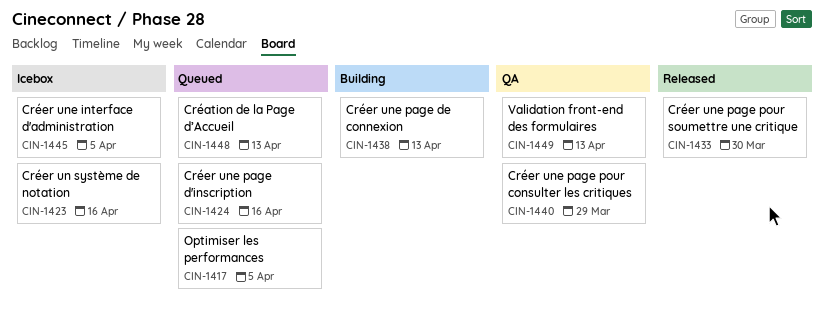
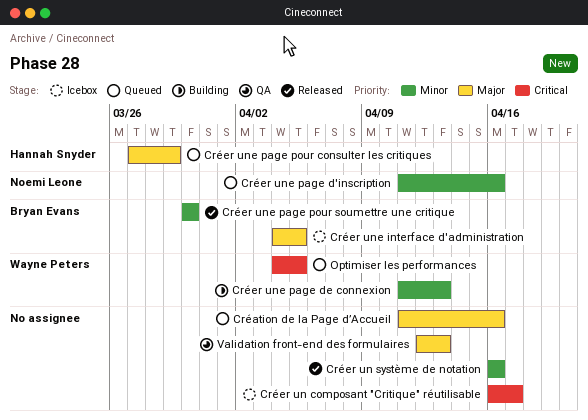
Création de la Page d’Accueil, due: Apr 13 -> Apr 16
Créer un composant "Critique" réutilisable: none -> present
Créer un système de notation, status: Icebox -> Released
Créer une page pour consulter les critiques, status: QA -> Queued

